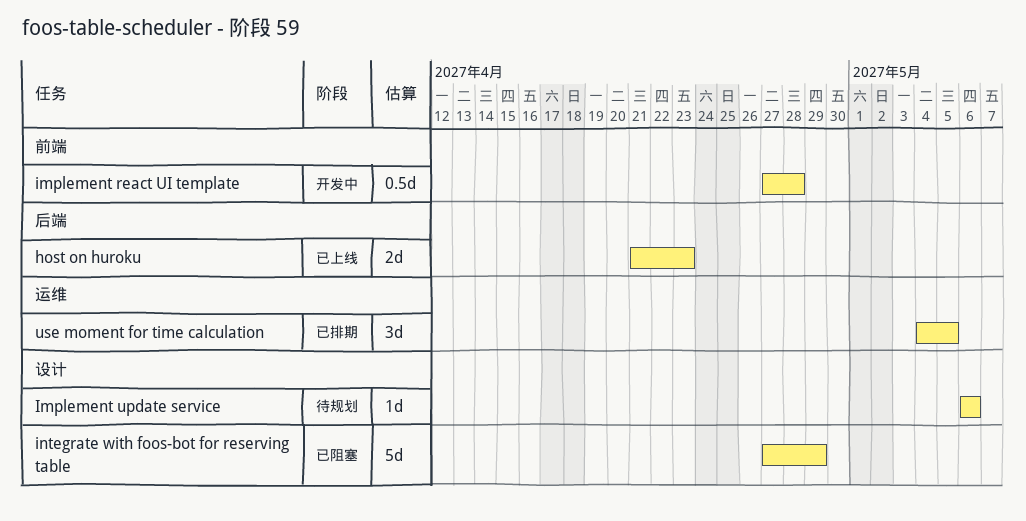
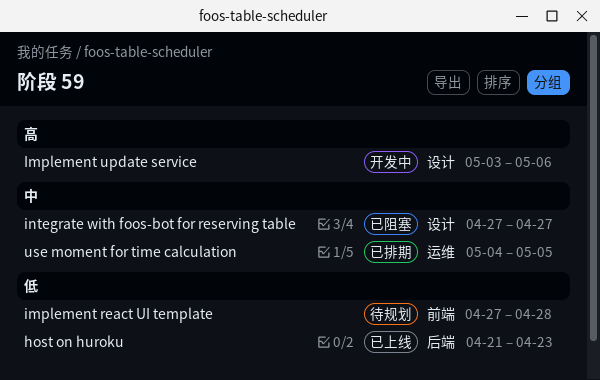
implement react UI template, status: 开发中 -> 待规划
Implement update service, status: 待规划 -> 开发中
Implement update service, start: May 6 -> May 3
integrate with foos-bot for reserving table, due: Apr 29 -> Apr 27

